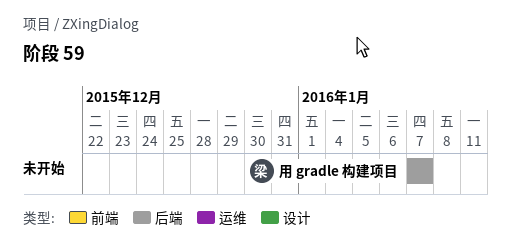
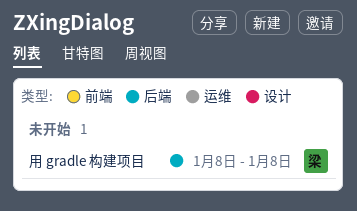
用 gradle 构建项目, start: Jan 7 -> Jan 8
用 gradle 构建项目, due: Jan 7 -> Jan 8

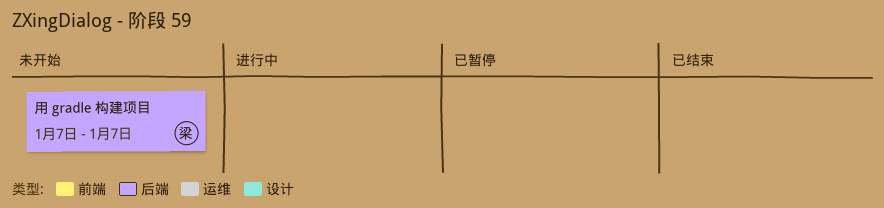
用 gradle 构建项目, start: Jan 8 -> Jan 7
用 gradle 构建项目, due: Jan 8 -> Jan 7

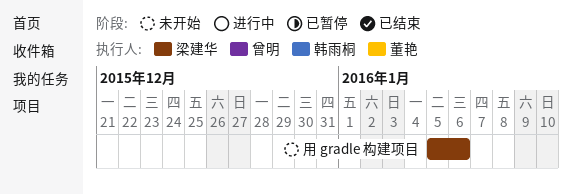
用 gradle 构建项目, start: Jan 7 -> Jan 5
用 gradle 构建项目, due: Jan 7 -> Jan 6

